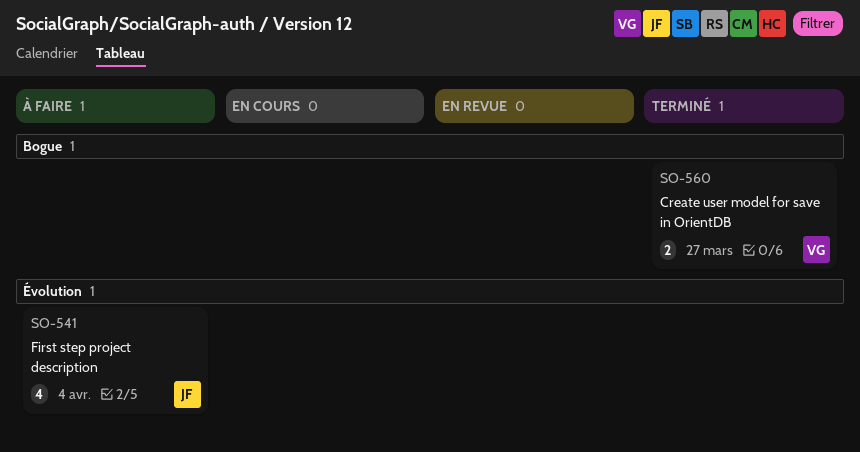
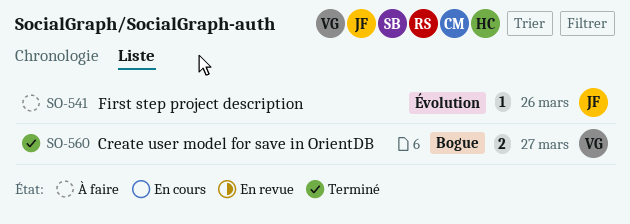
SO-541, estimate: 4 -> 1
SO-541, due: Apr 4 -> Mar 26

